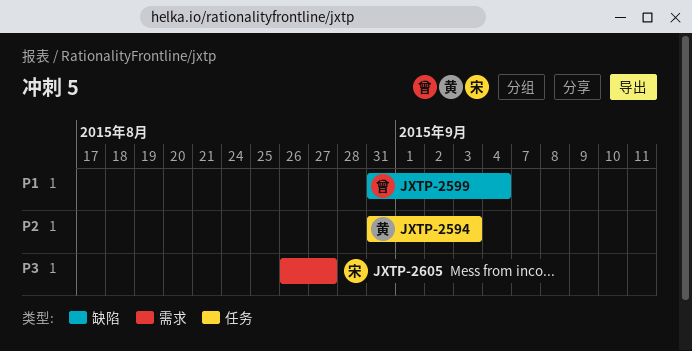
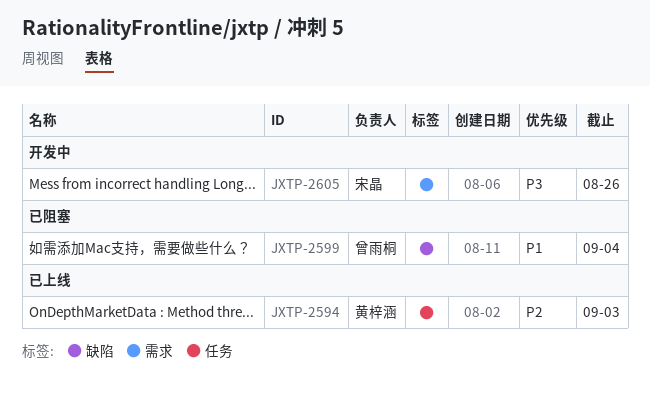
JXTP-2605, due: Aug 27 -> Aug 26

